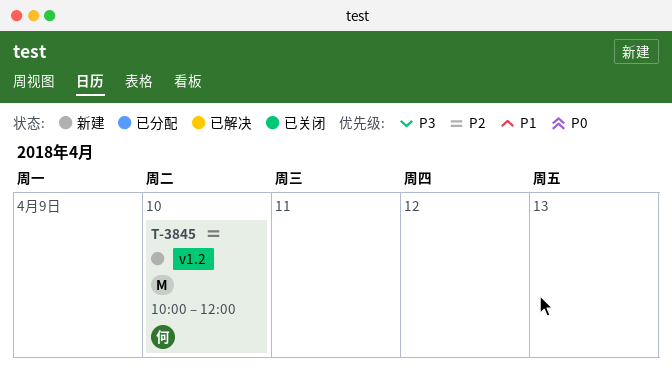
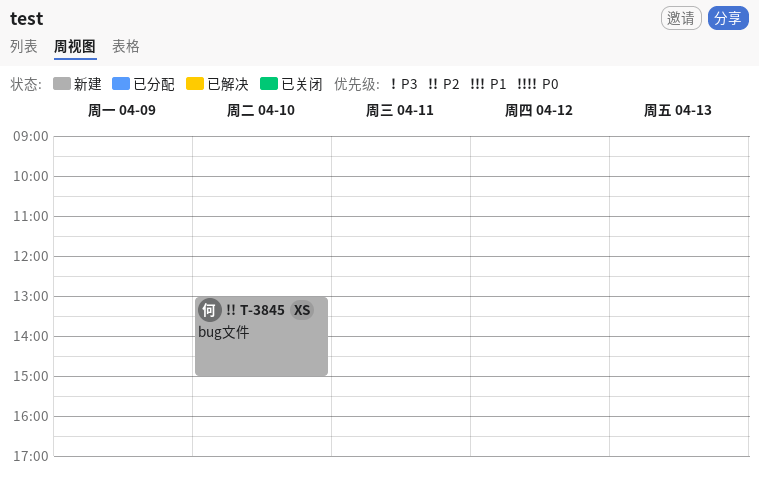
T-3845, estimate: M -> XS
T-3845, begins: 10:00 -> 13:00
T-3845, ends: 12:00 -> 15:00

